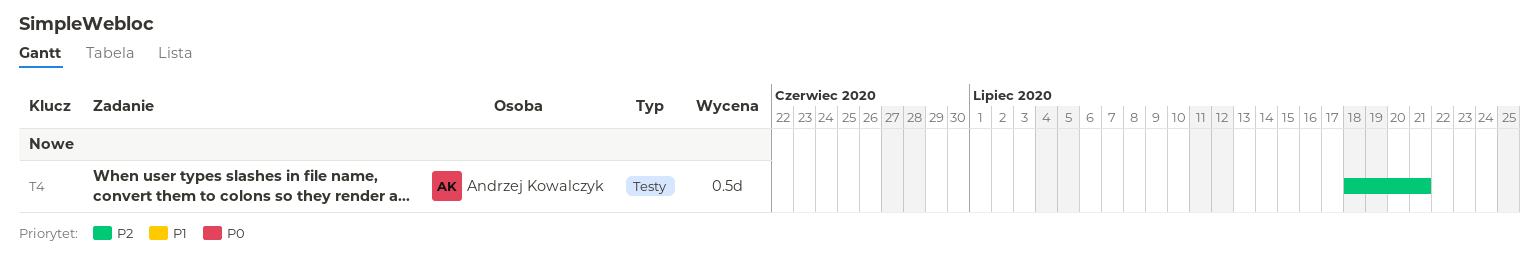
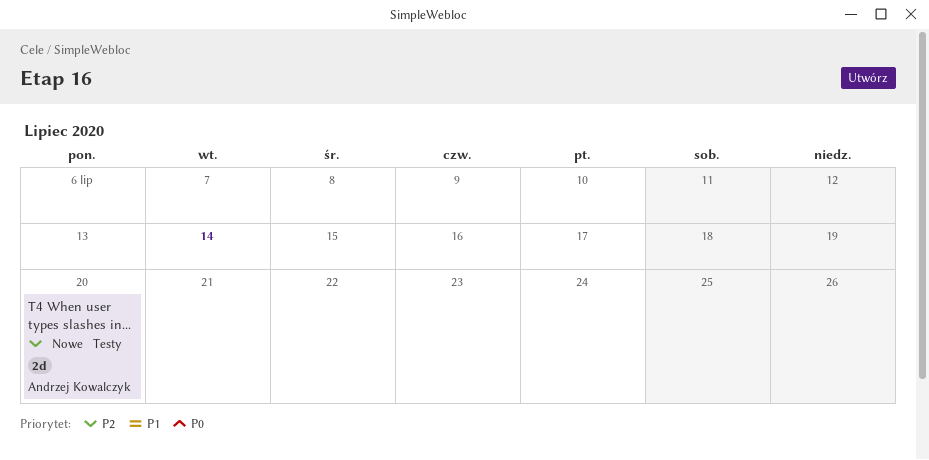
T4, estimate: 0.5d -> 2d
T4, due: Jul 21 -> Jul 20

